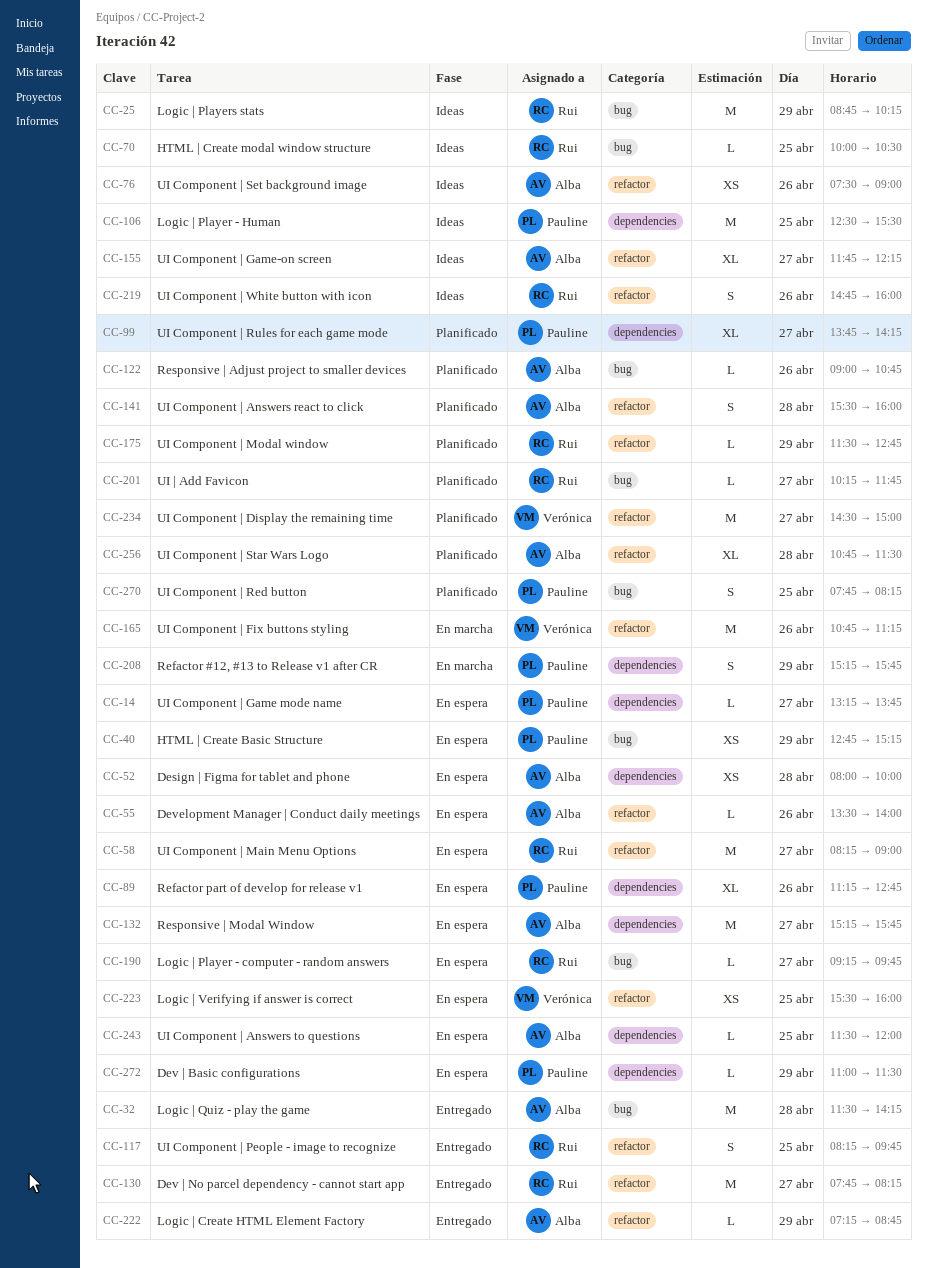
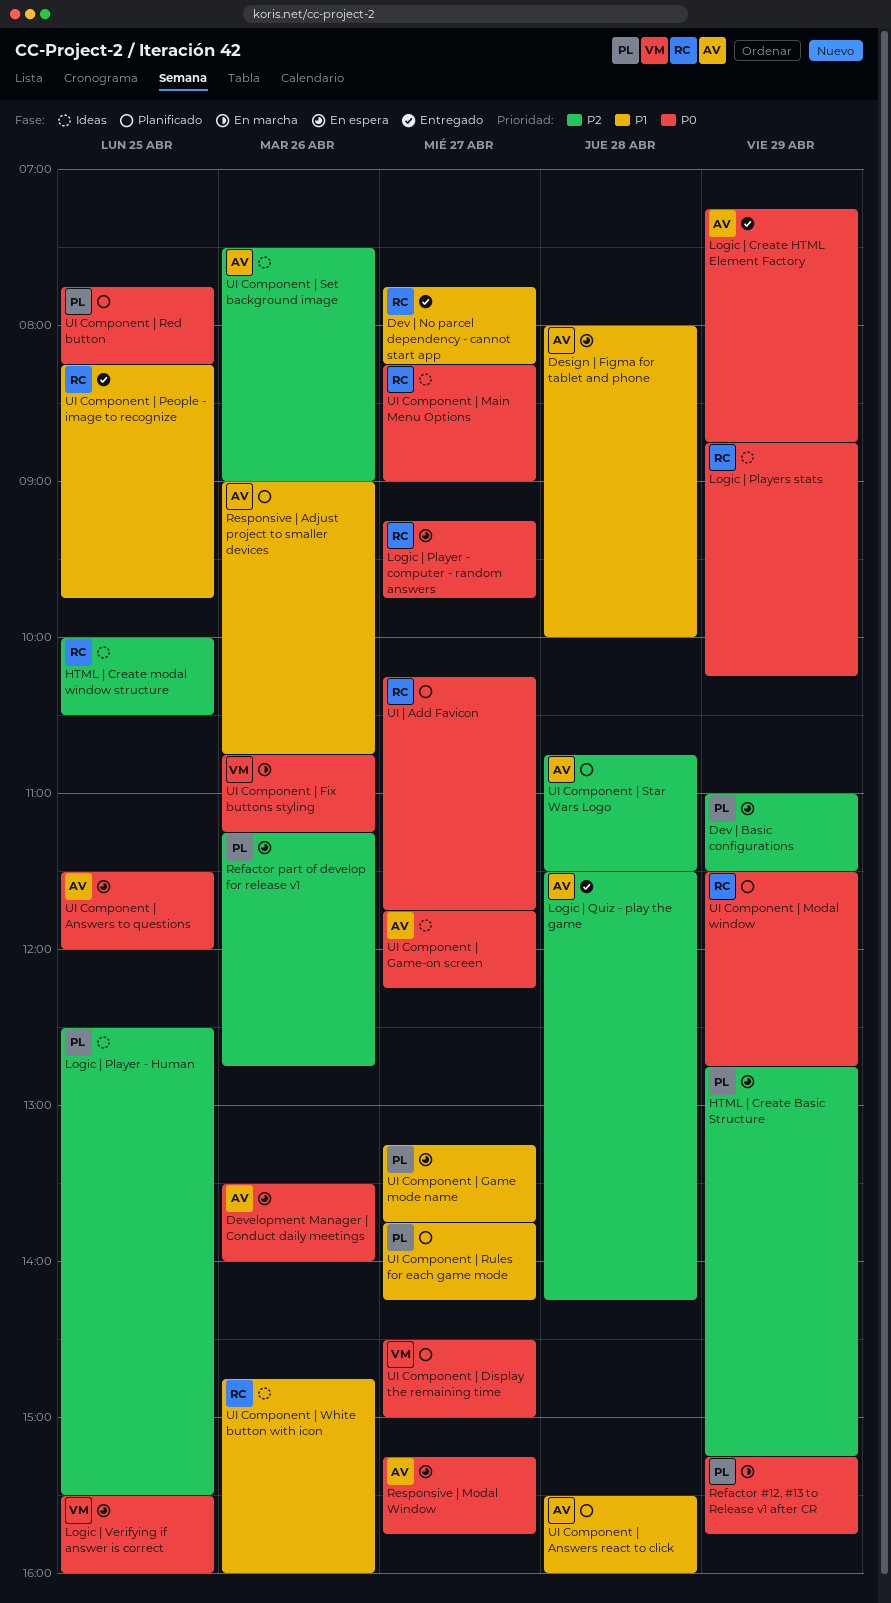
UI Component | Main Menu Options, status: En espera -> Ideas

